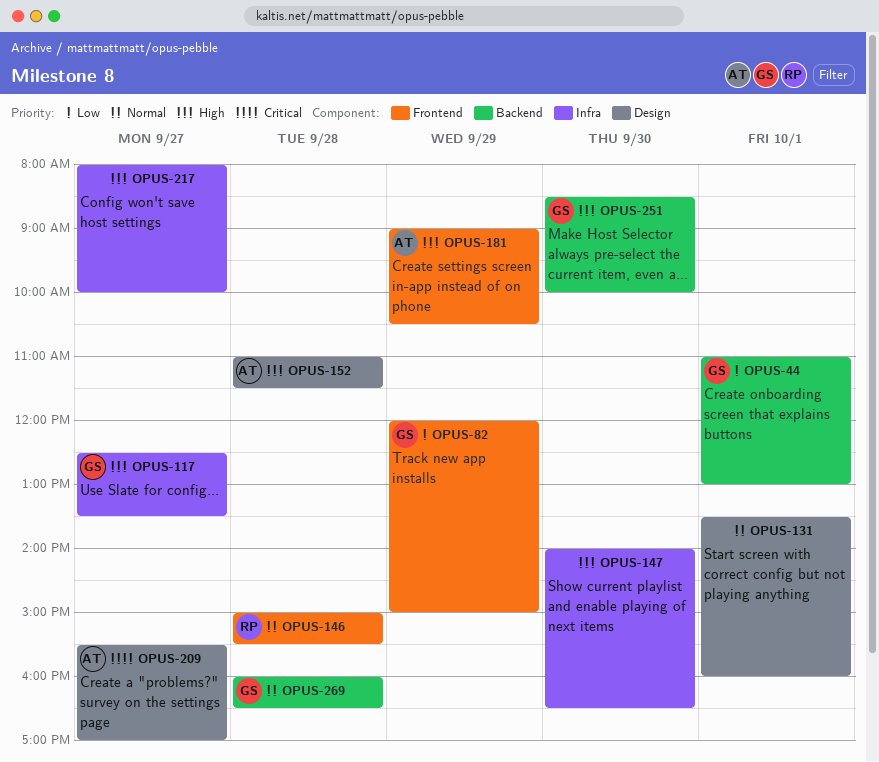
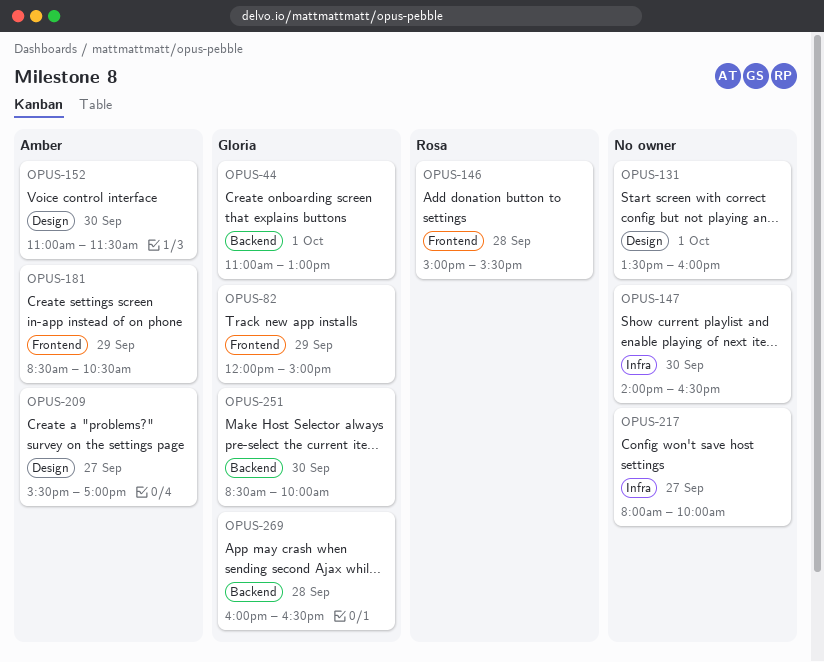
OPUS-117: present -> none
OPUS-152, day: Sep 28 -> Sep 30
OPUS-181, begins: 09:00 -> 08:30

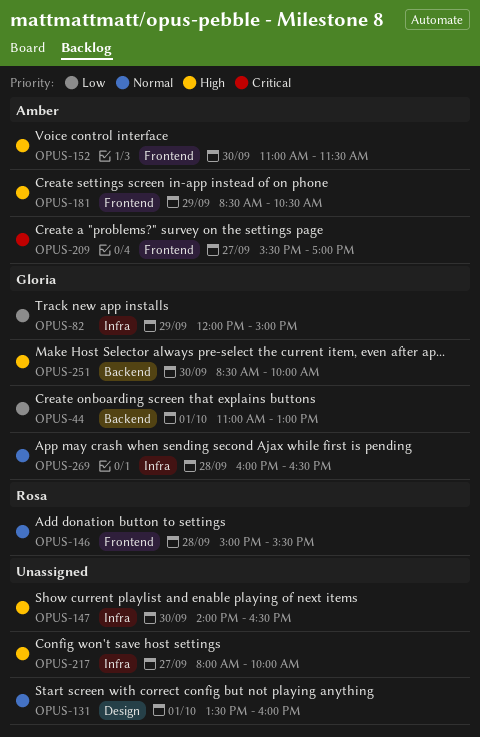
OPUS-82, label: Frontend -> Infra
OPUS-152, label: Design -> Frontend
OPUS-209, label: Design -> Frontend
OPUS-269, label: Backend -> Infra

